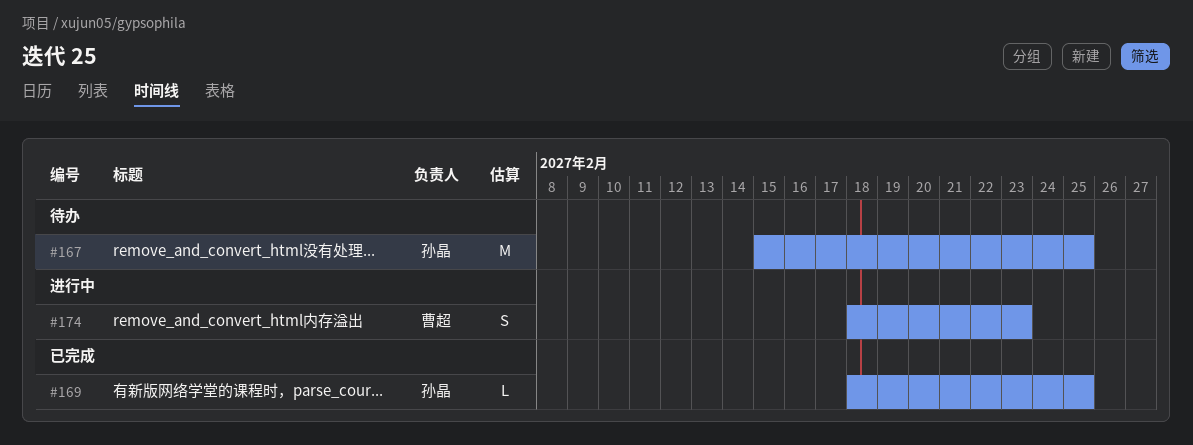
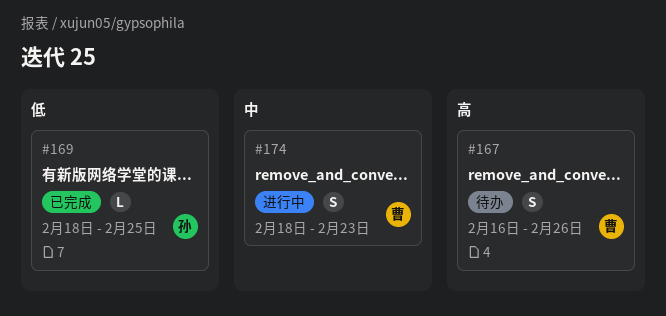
#167, owner: 孙晶 -> 曹超
#167, estimate: M -> S
#167, start: Feb 15 -> Feb 16
#167, due: Feb 25 -> Feb 26

